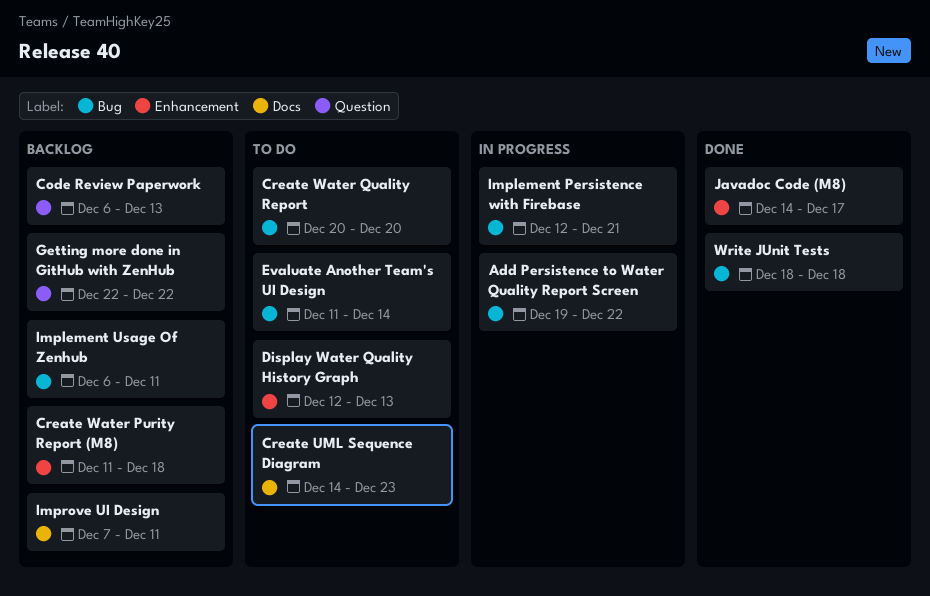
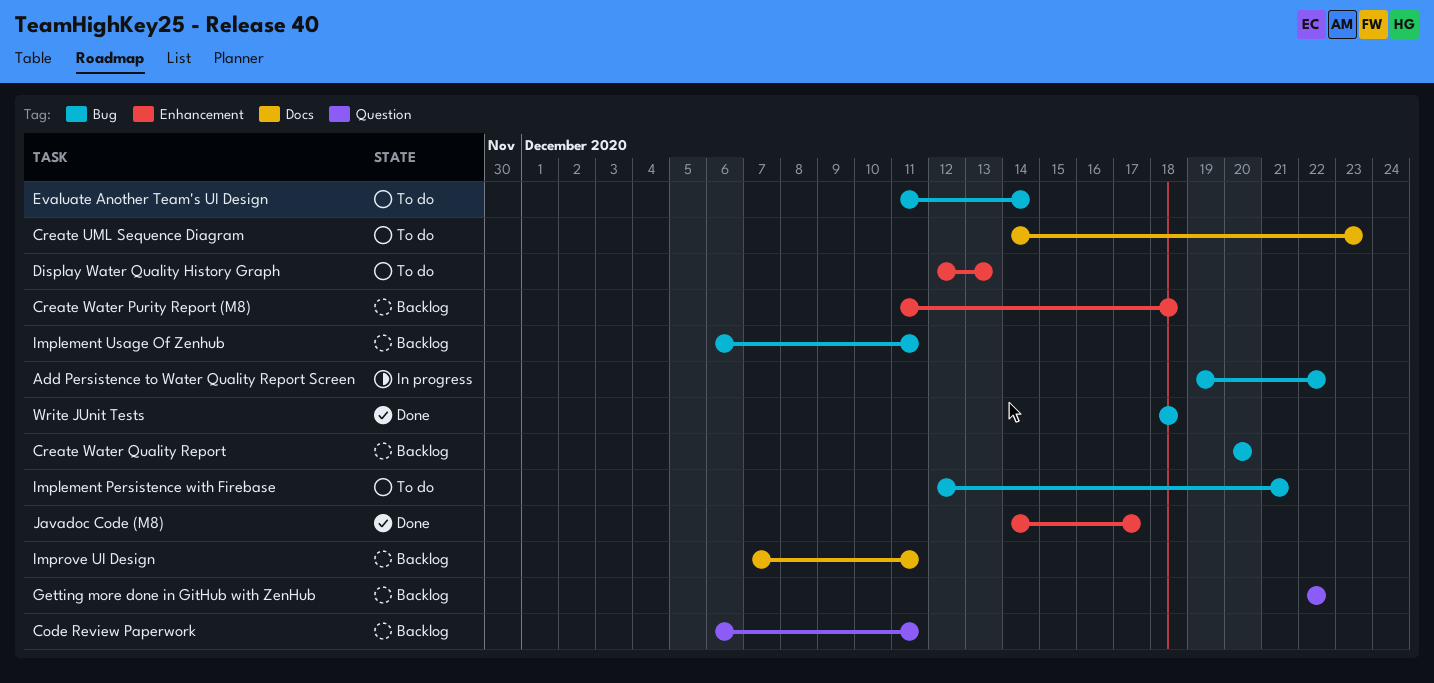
Code Review Paperwork, due: Dec 13 -> Dec 11
Create Water Quality Report, status: To do -> Backlog
Implement Persistence with Firebase, status: In progress -> To do

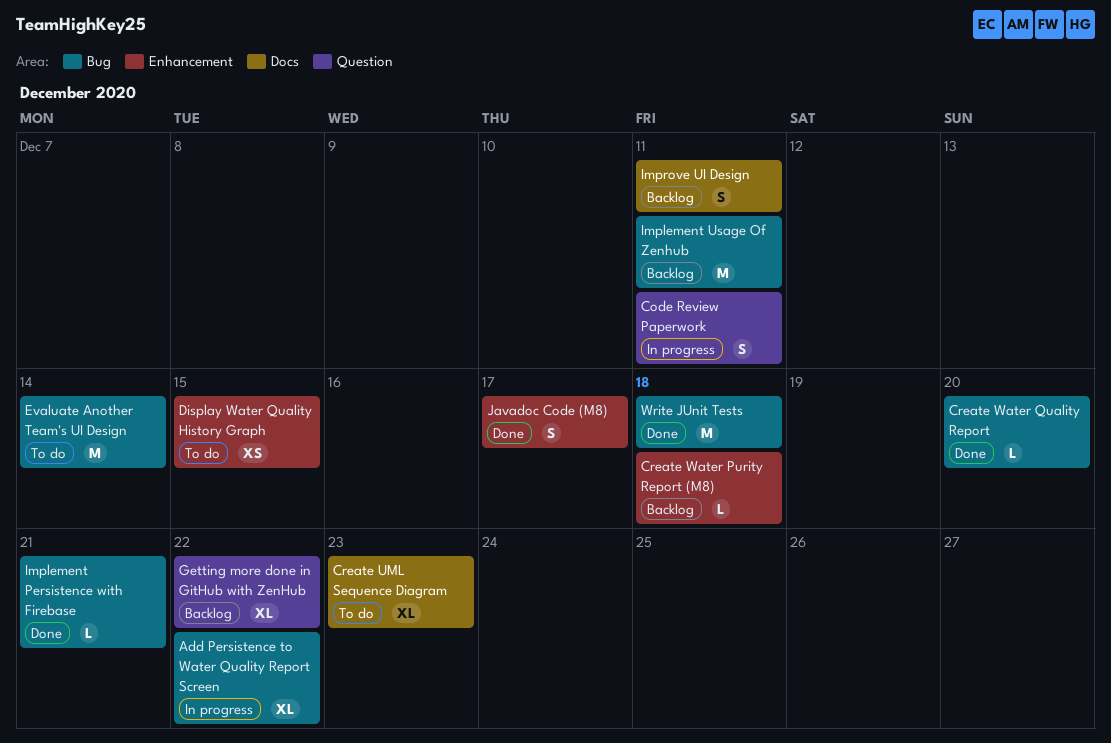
Code Review Paperwork, status: Backlog -> In progress
Create Water Quality Report, status: Backlog -> Done
Display Water Quality History Graph, due: Dec 13 -> Dec 15
Implement Persistence with Firebase, status: To do -> Done

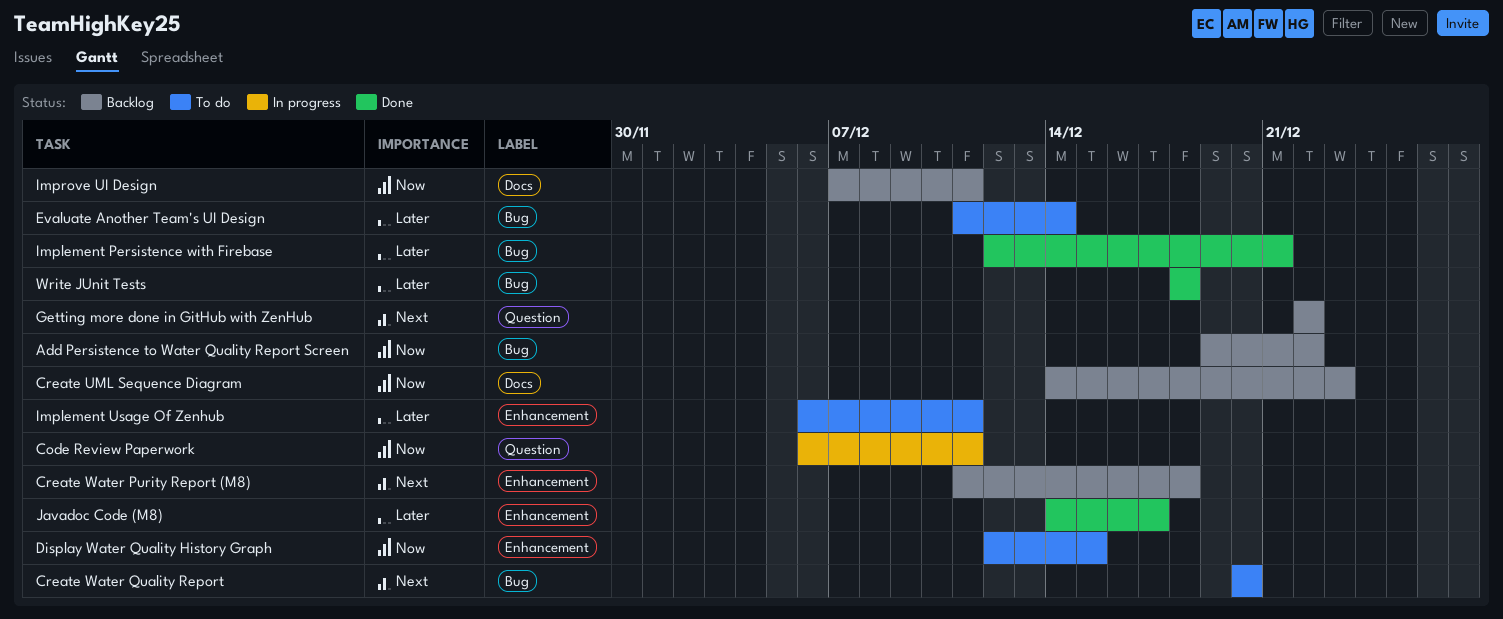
Add Persistence to Water Quality Report Screen, status: In progress -> Backlog
Create UML Sequence Diagram, status: To do -> Backlog
Create Water Quality Report, status: Done -> To do
Implement Usage Of Zenhub, status: Backlog -> To do
Implement Usage Of Zenhub, label: Bug -> Enhancement

